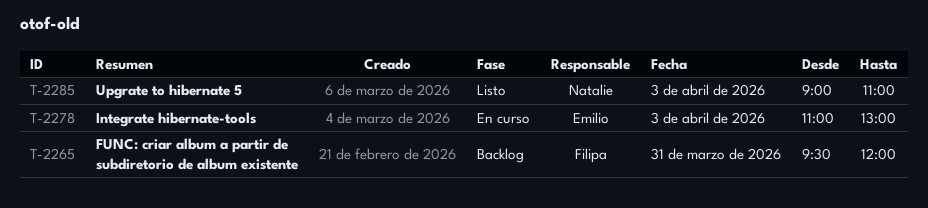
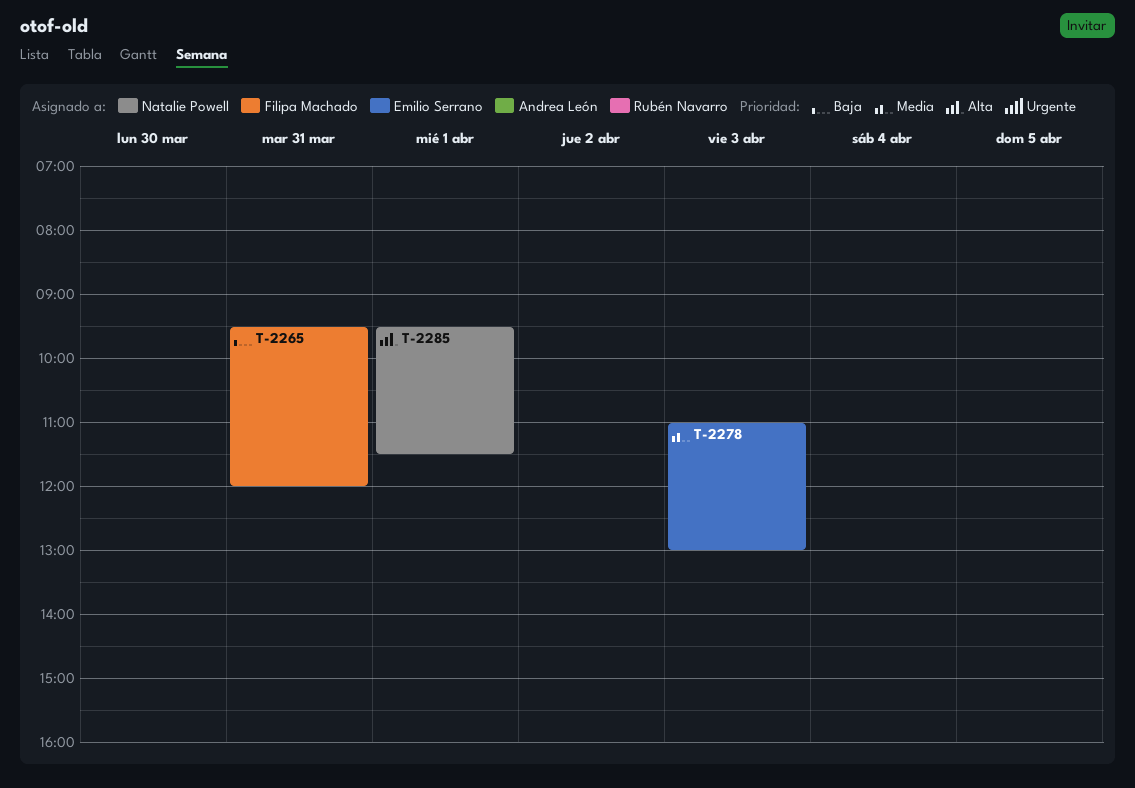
T-2285, day: Apr 3 -> Apr 1
T-2285, begins: 09:00 -> 09:30
T-2285, ends: 11:00 -> 11:30

